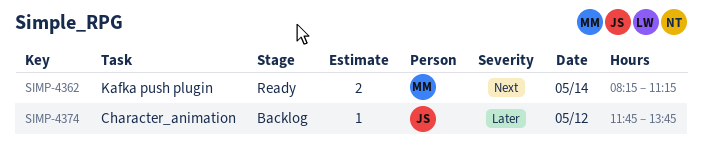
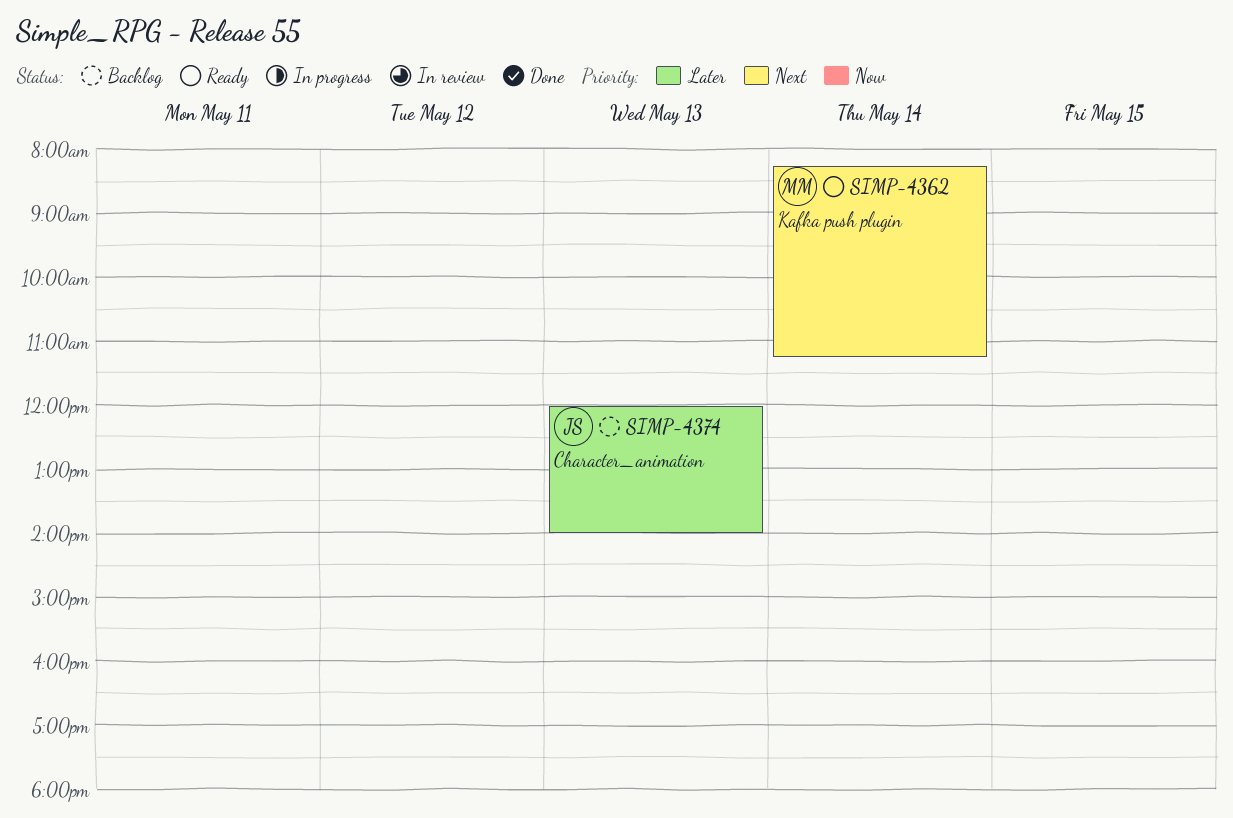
SIMP-4374, day: May 12 -> May 13
SIMP-4374, begins: 11:45 -> 12:00
SIMP-4374, ends: 13:45 -> 14:00

